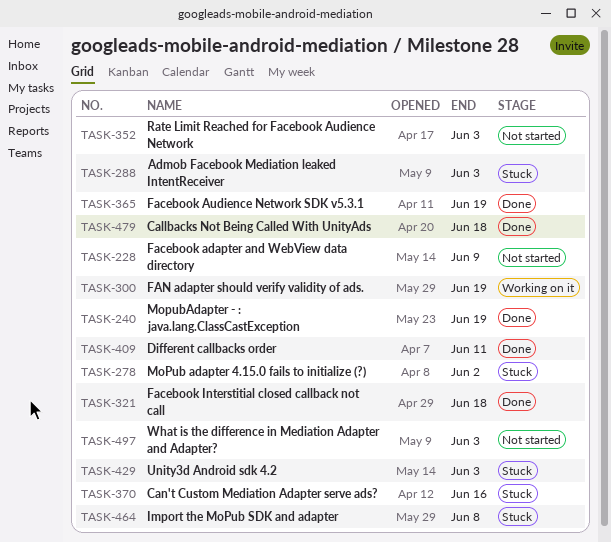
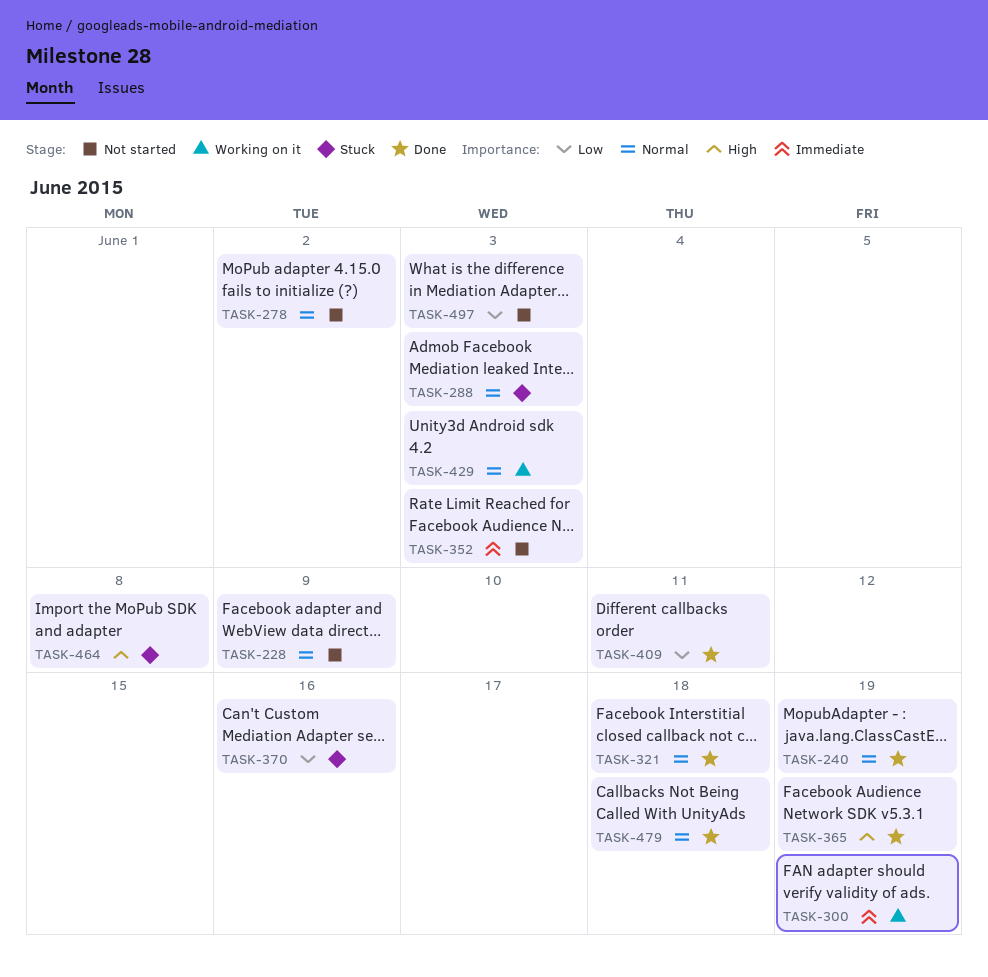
TASK-278, status: Stuck -> Not started
TASK-429, status: Stuck -> Working on it

